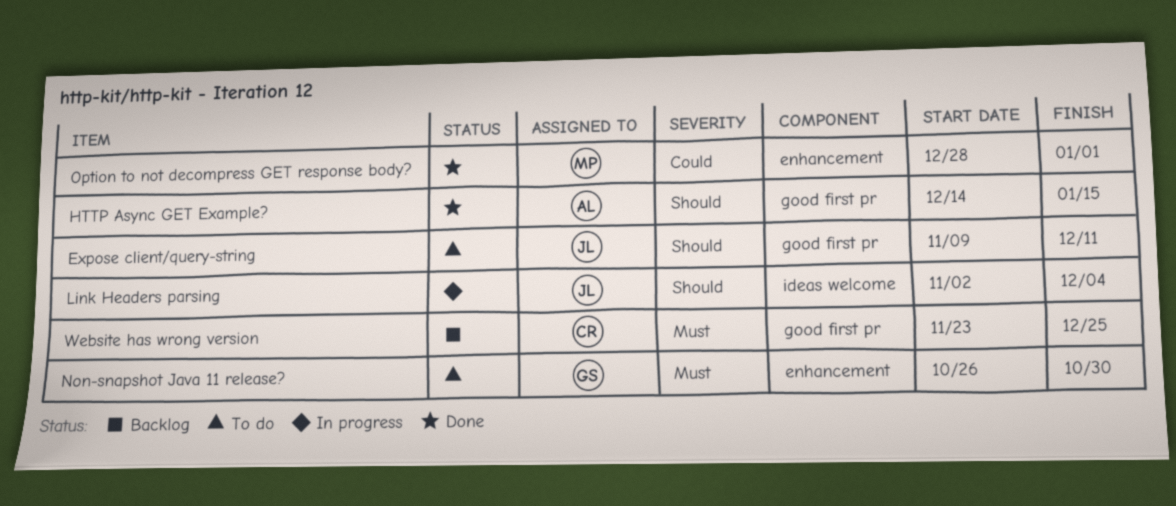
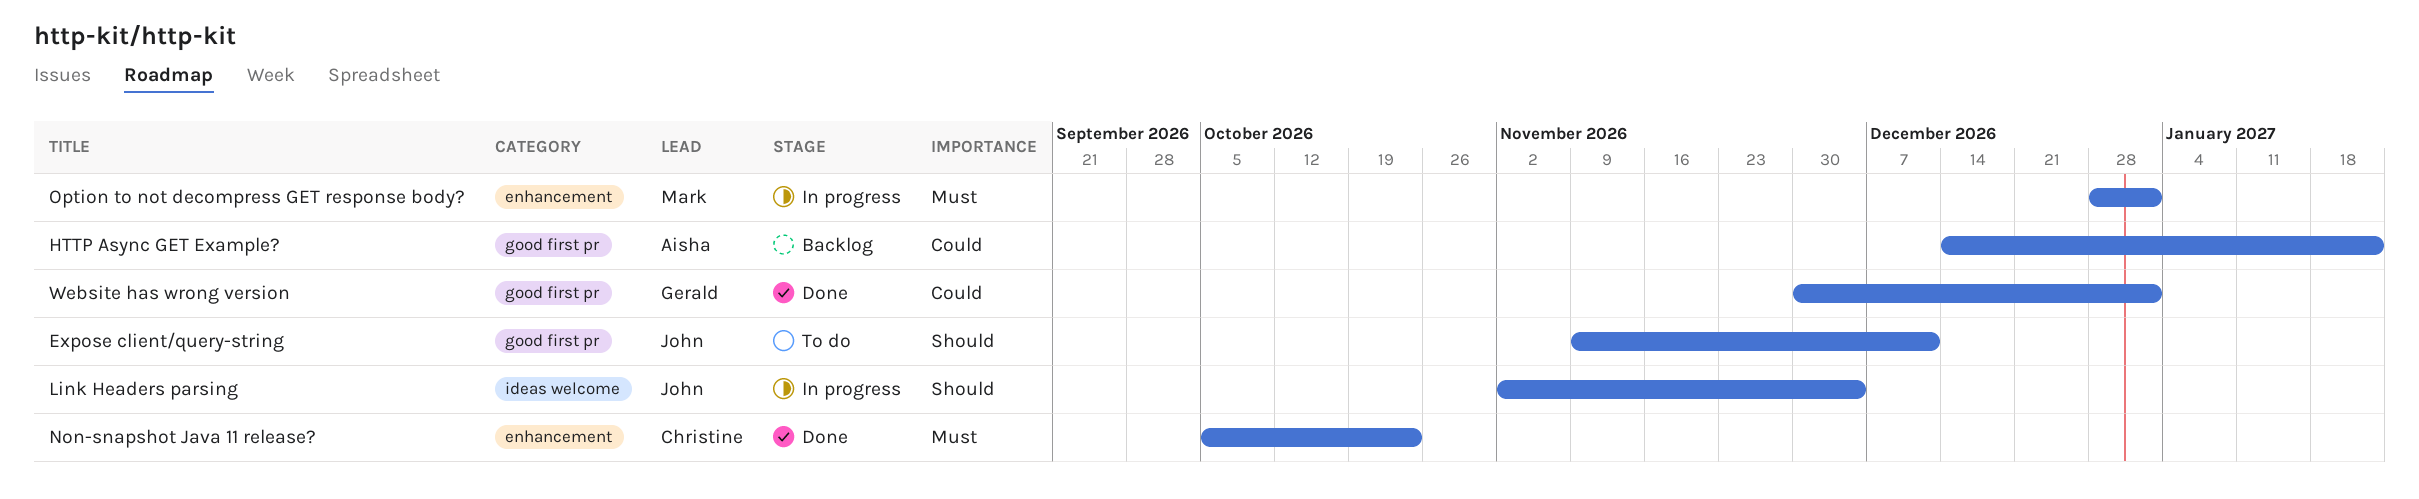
HTTP Async GET Example?, status: Done -> Backlog
HTTP Async GET Example?, priority: Should -> Could
HTTP Async GET Example?, due: Jan 15 -> Jan 22
Non-snapshot Java 11 release?, status: To do -> Done
Non-snapshot Java 11 release?, owner: Gerald -> Christine
Non-snapshot Java 11 release?, start: Oct 26 -> Oct 5
Non-snapshot Java 11 release?, due: Oct 30 -> Oct 23
Option to not decompress GET response body?, status: Done -> In progress
Option to not decompress GET response body?, priority: Could -> Must
Website has wrong version, status: Backlog -> Done
Website has wrong version, owner: Christine -> Gerald
Website has wrong version, priority: Must -> Could
Website has wrong version, start: Nov 23 -> Nov 30
Website has wrong version, due: Dec 25 -> Jan 1

